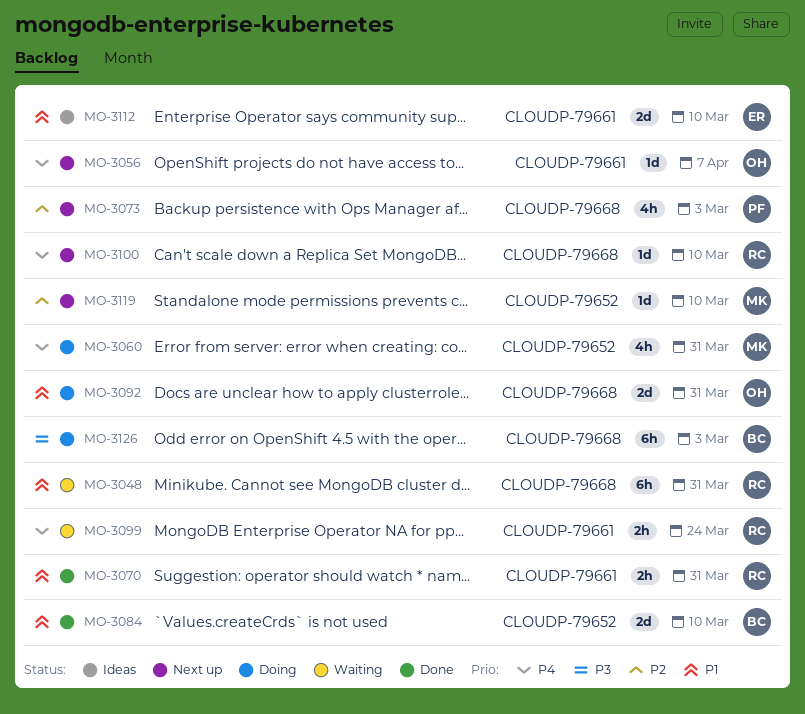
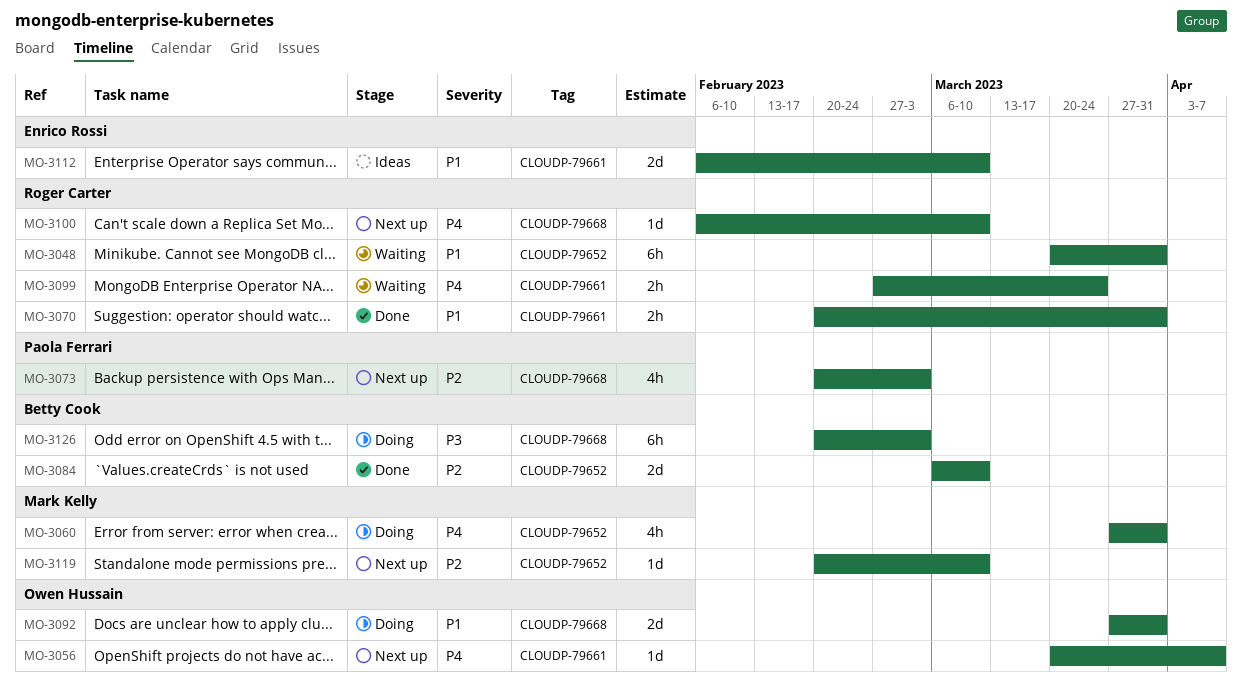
MO-3048, label: CLOUDP-79668 -> CLOUDP-79652
MO-3084, priority: P1 -> P2

